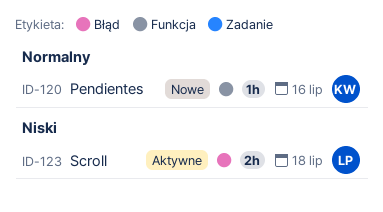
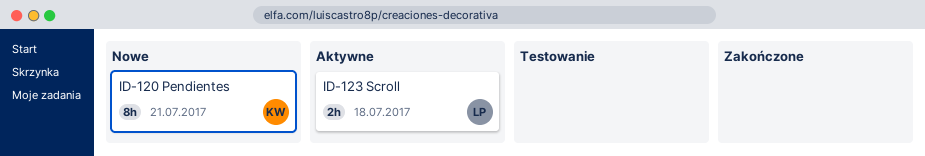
ID-120, estimate: 1h -> 8h
ID-120, due: Jul 16 -> Jul 21

